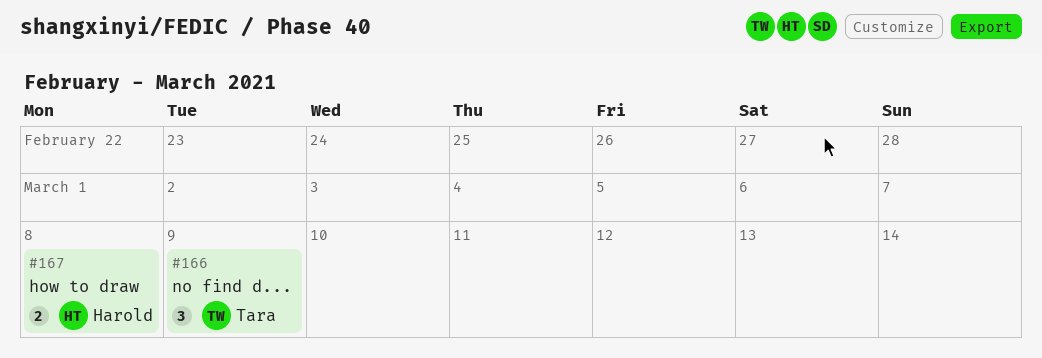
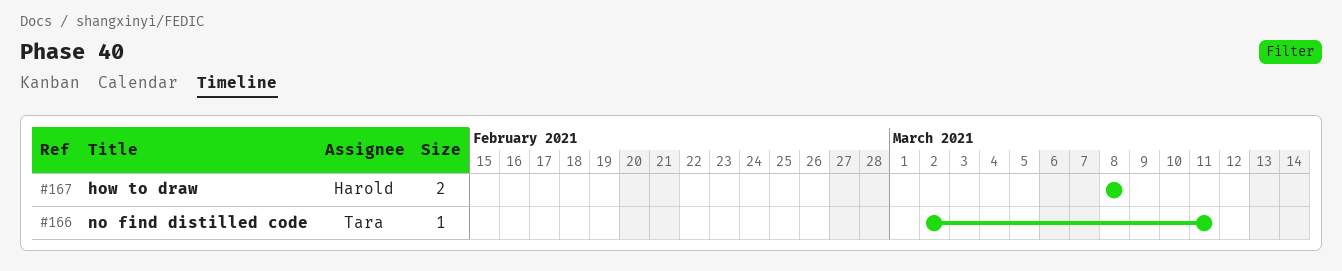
#166, estimate: 3 -> 1
#166, due: Mar 9 -> Mar 11

